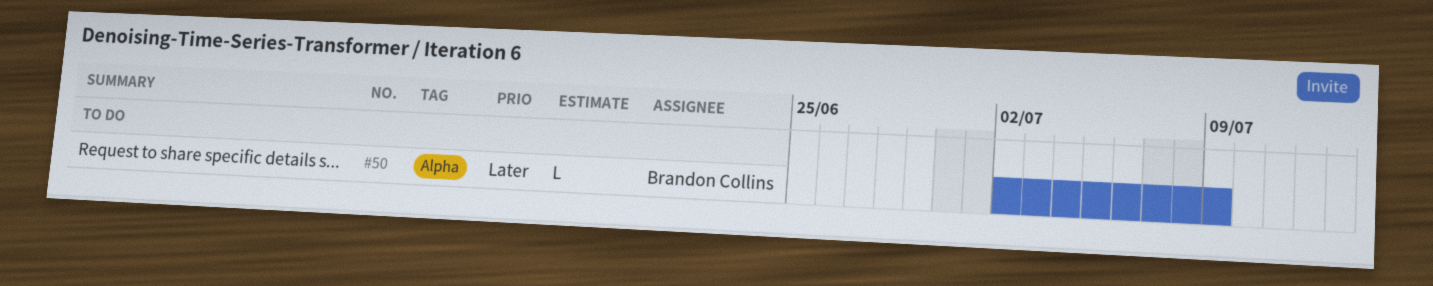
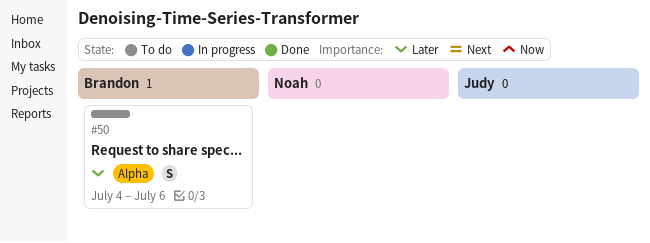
#50, estimate: L -> S
#50, start: Jul 2 -> Jul 4
#50, due: Jul 9 -> Jul 6

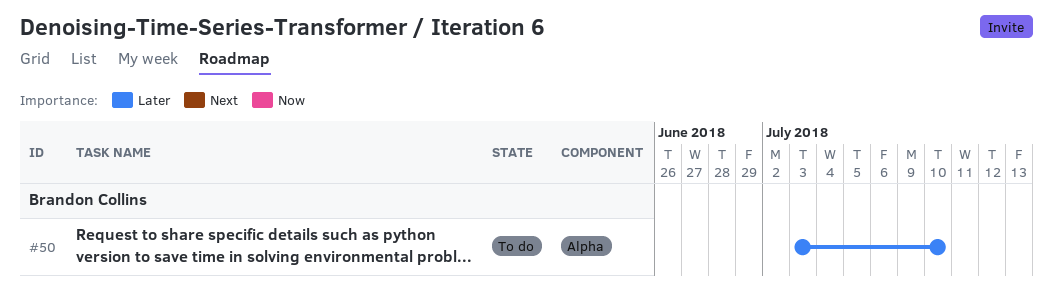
#50, start: Jul 4 -> Jul 3
#50, due: Jul 6 -> Jul 10

